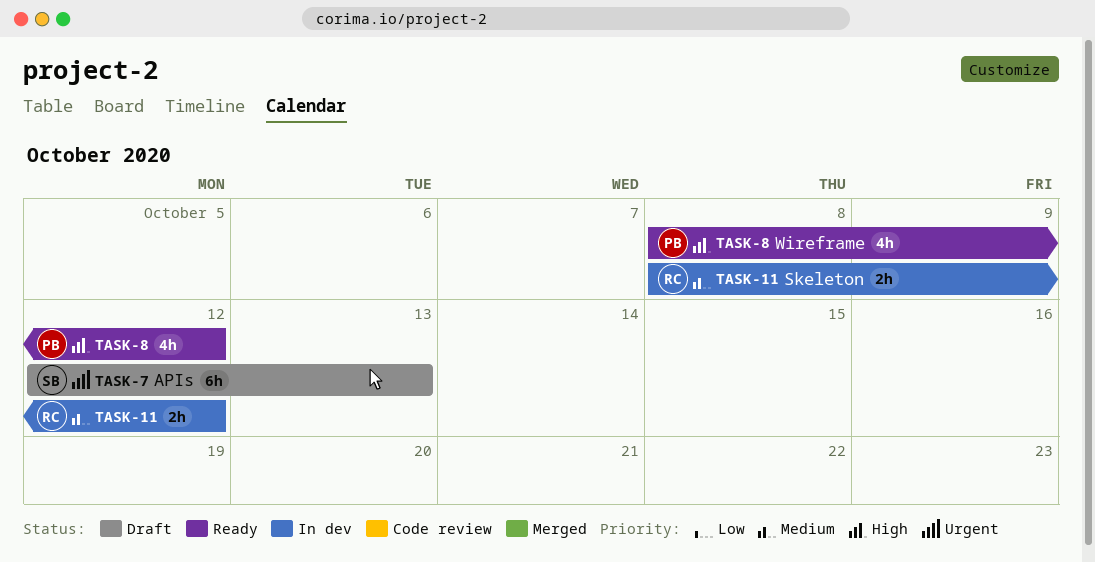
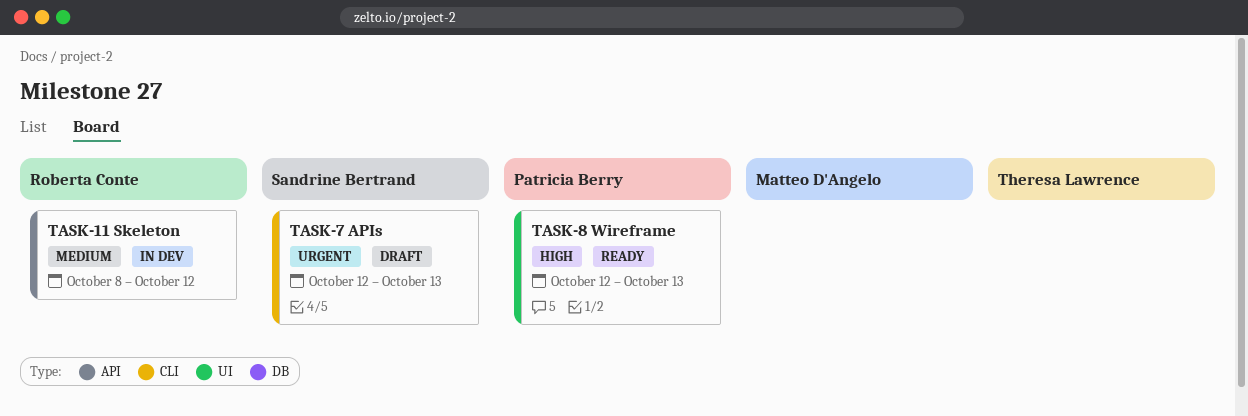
TASK-8, start: Oct 8 -> Oct 12
TASK-8, due: Oct 12 -> Oct 13

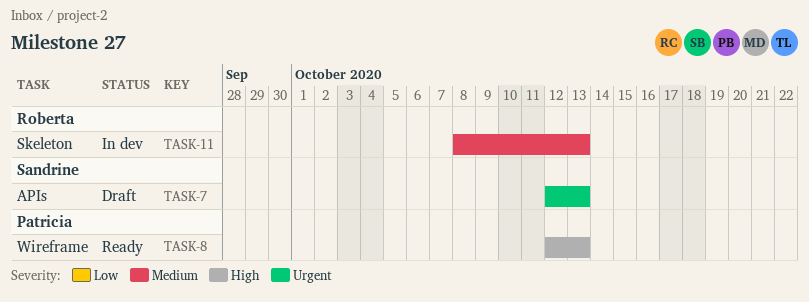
TASK-11, due: Oct 12 -> Oct 13

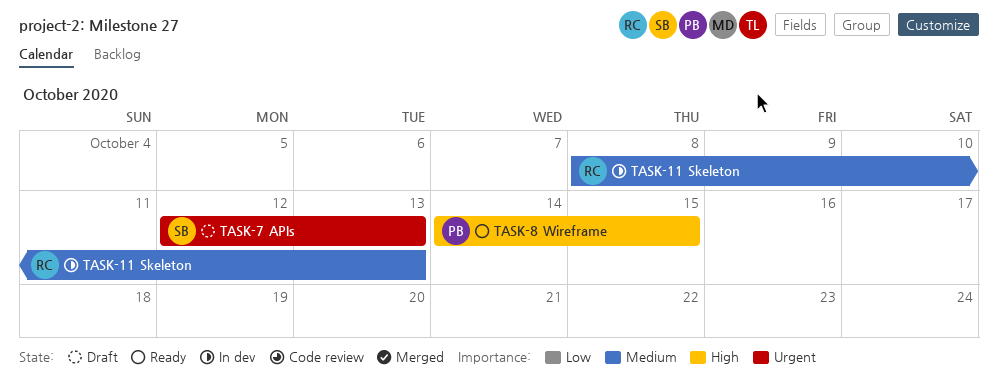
TASK-8, start: Oct 12 -> Oct 14
TASK-8, due: Oct 13 -> Oct 15

